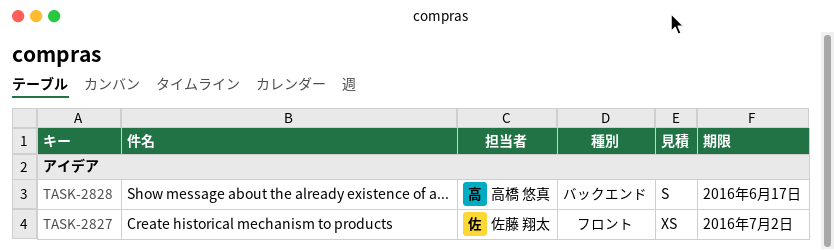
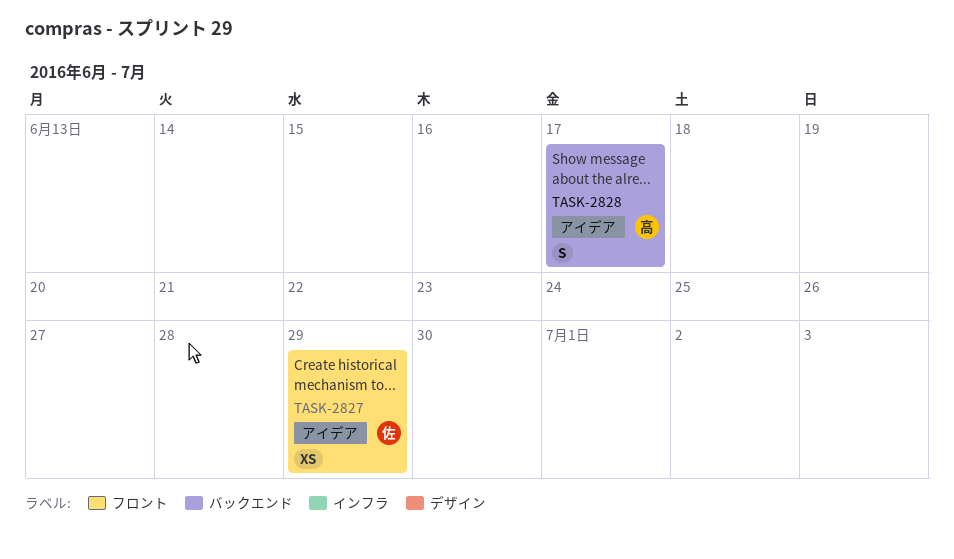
TASK-2827, due: Jul 2 -> Jun 29

